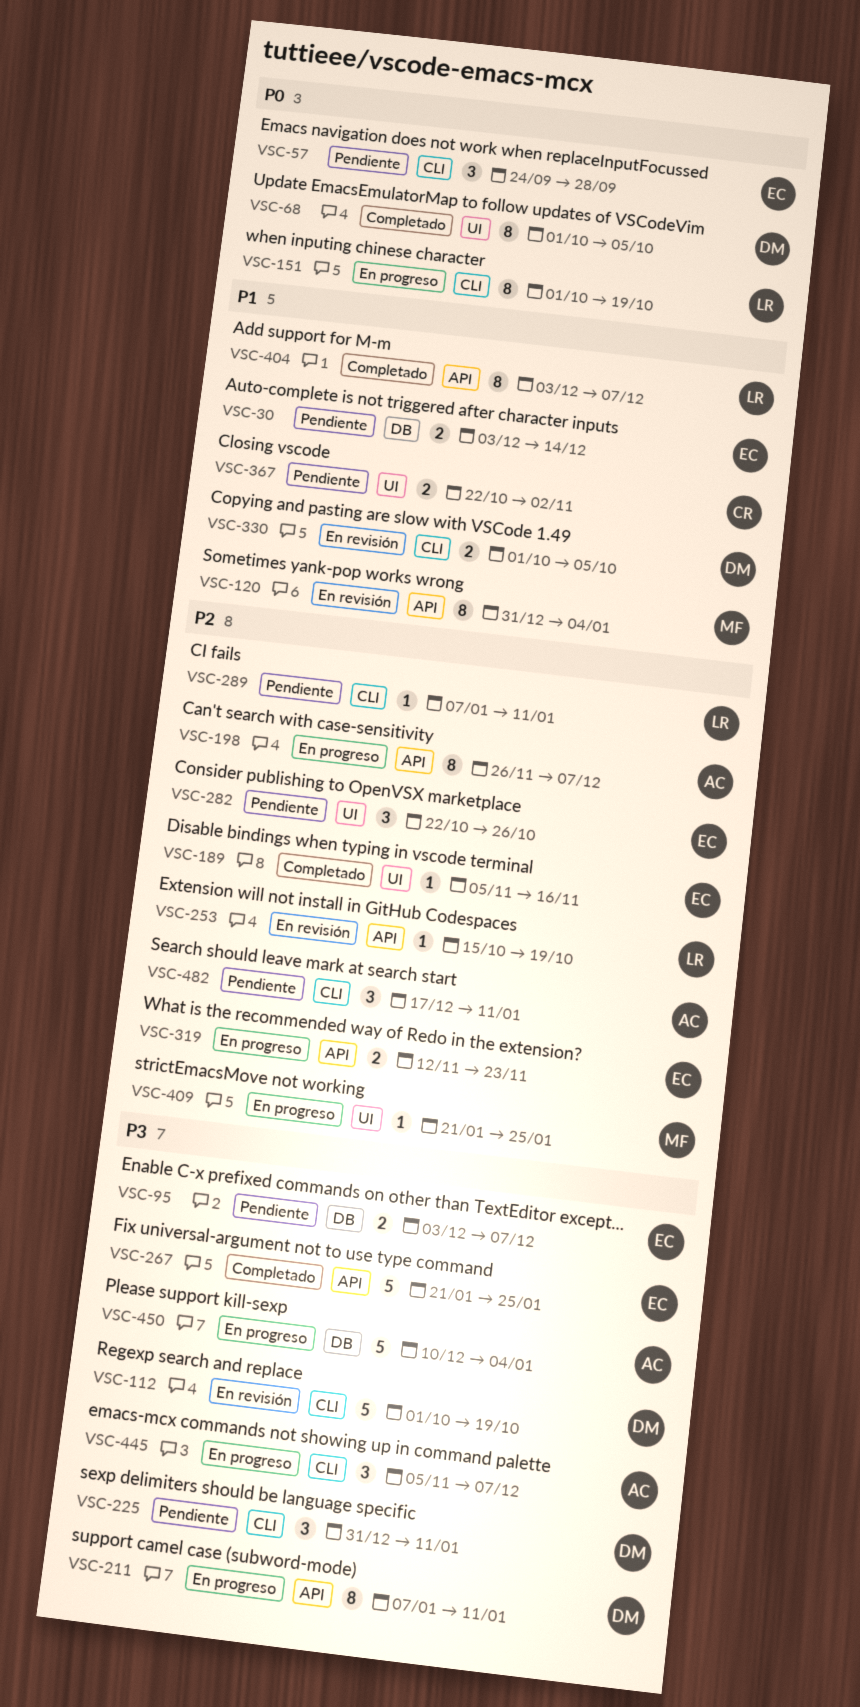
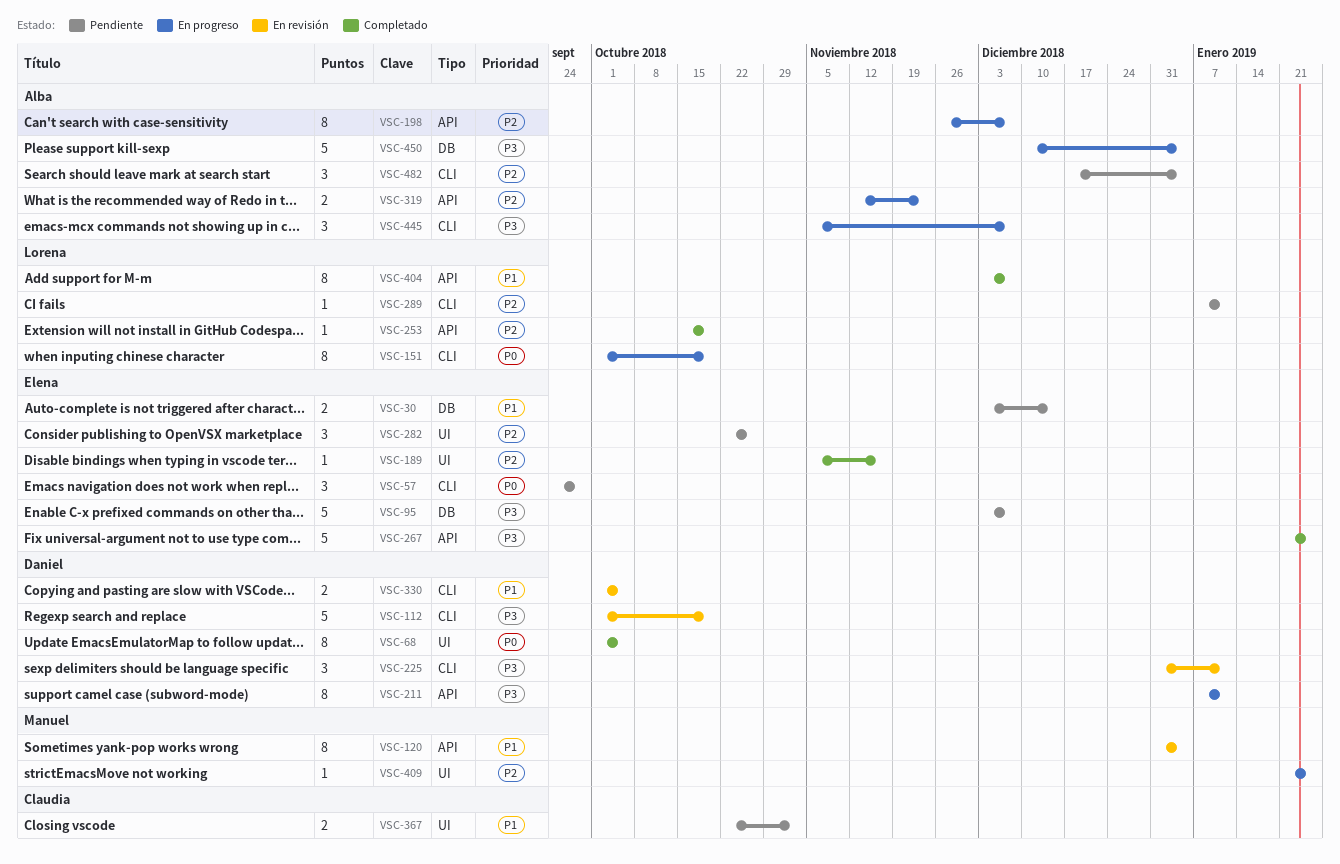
VSC-95, estimate: 2 -> 5
VSC-225, status: Pendiente -> En revisión
VSC-253, status: En revisión -> Completado
VSC-319, owner: Elena -> Alba
VSC-482, due: Jan 11 -> Jan 4

